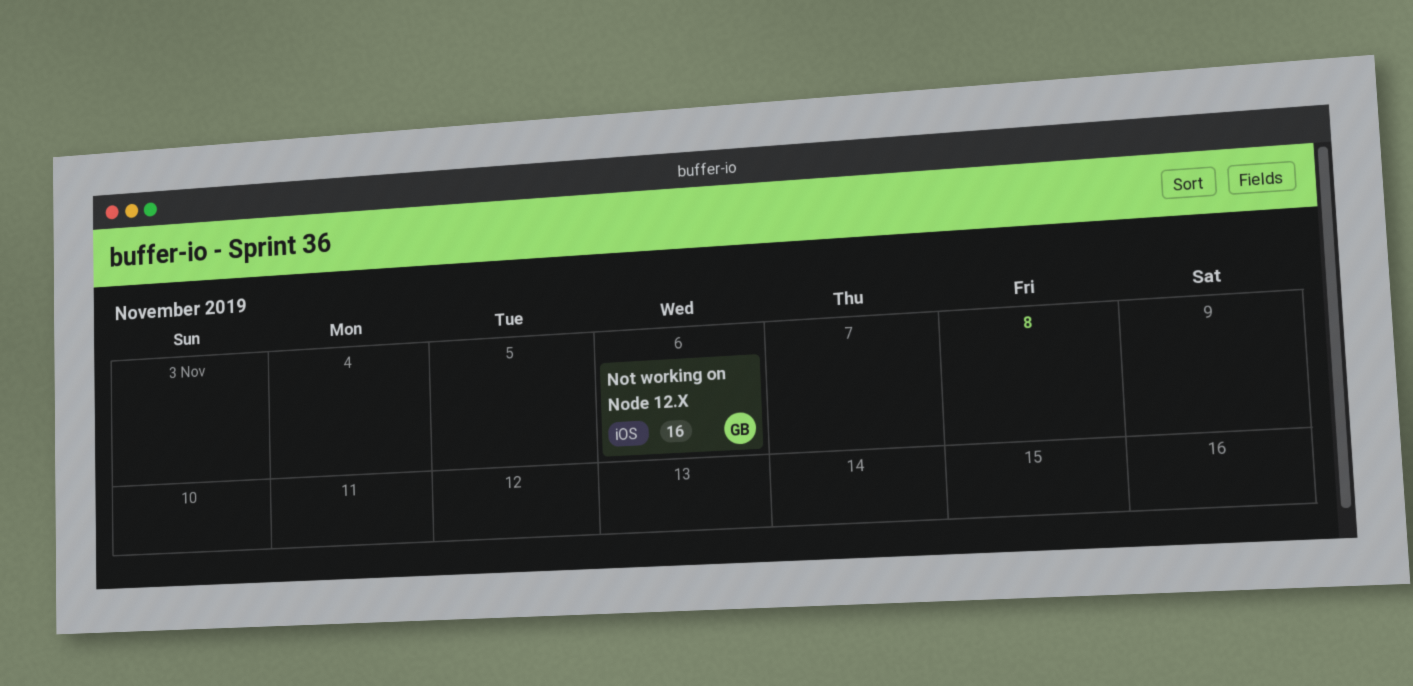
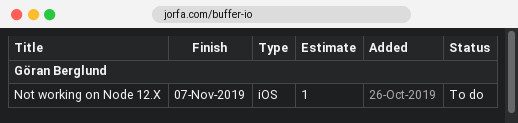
Not working on Node 12.X, estimate: 16 -> 1
Not working on Node 12.X, due: Nov 6 -> Nov 7

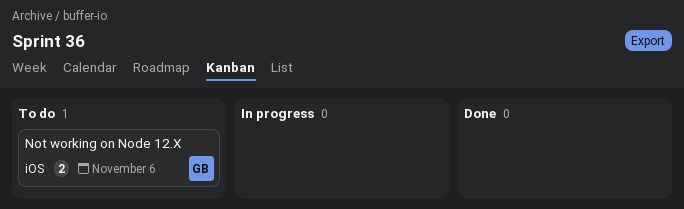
Not working on Node 12.X, estimate: 1 -> 2
Not working on Node 12.X, due: Nov 7 -> Nov 6

